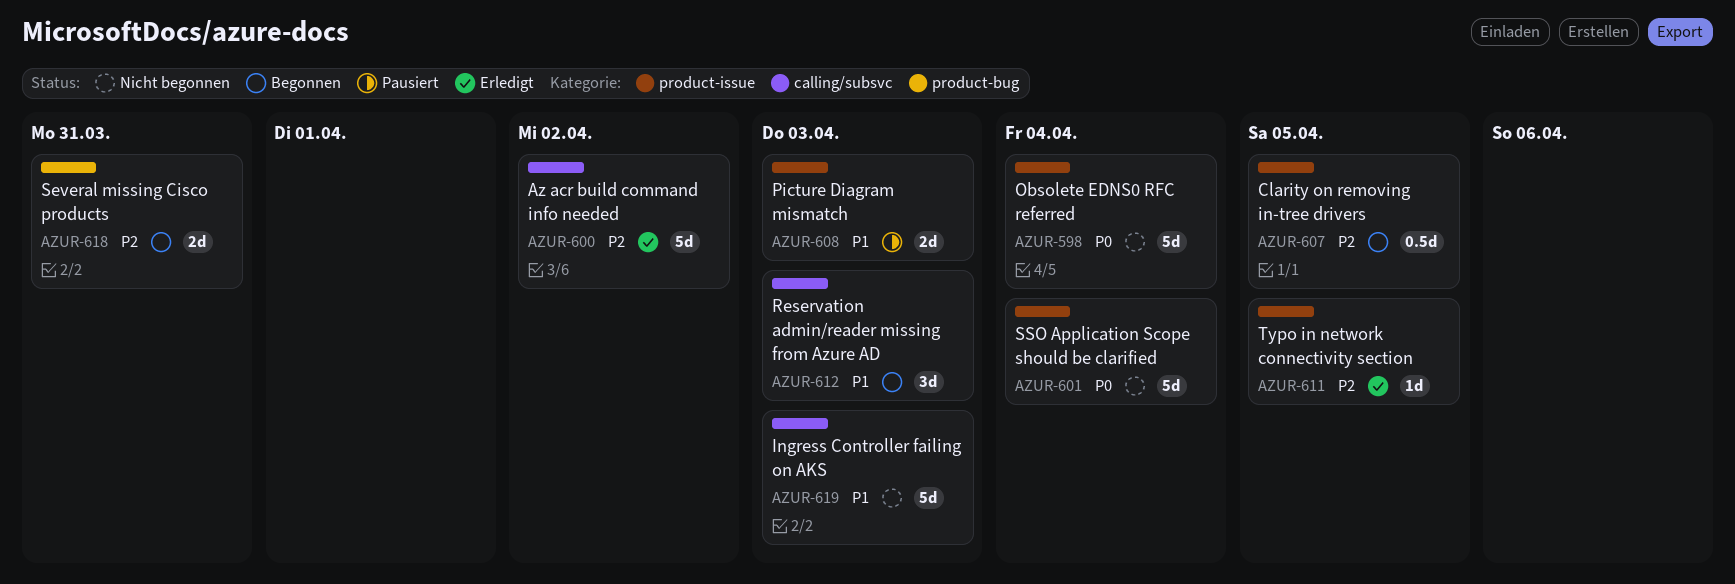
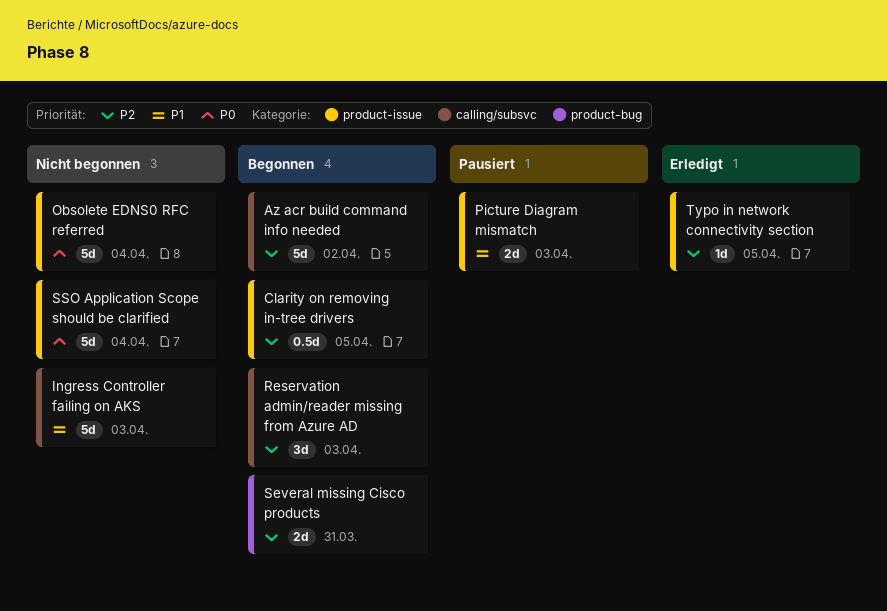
Az acr build command info needed, status: Erledigt -> Begonnen
Reservation admin/reader missing from Azure AD, priority: P1 -> P2

